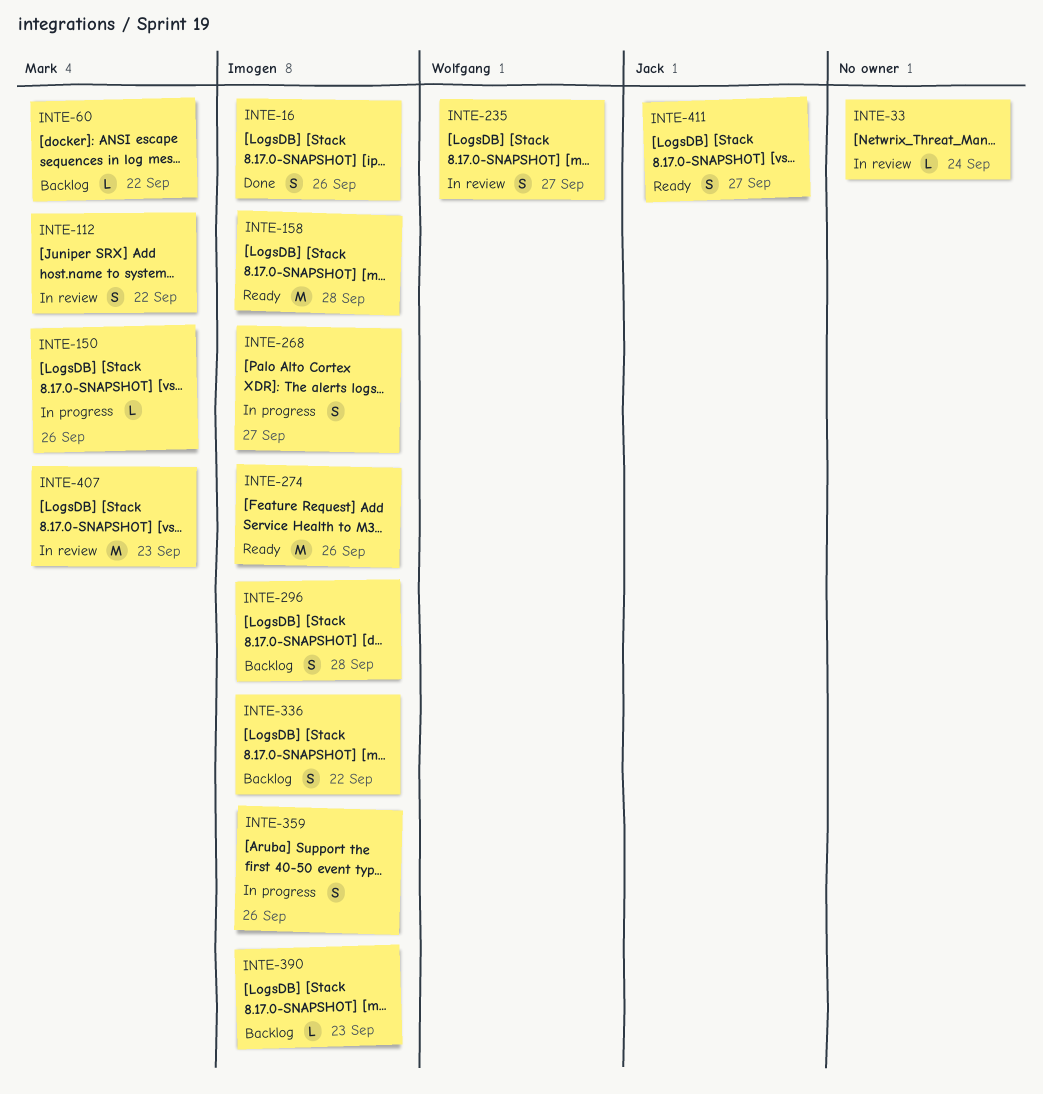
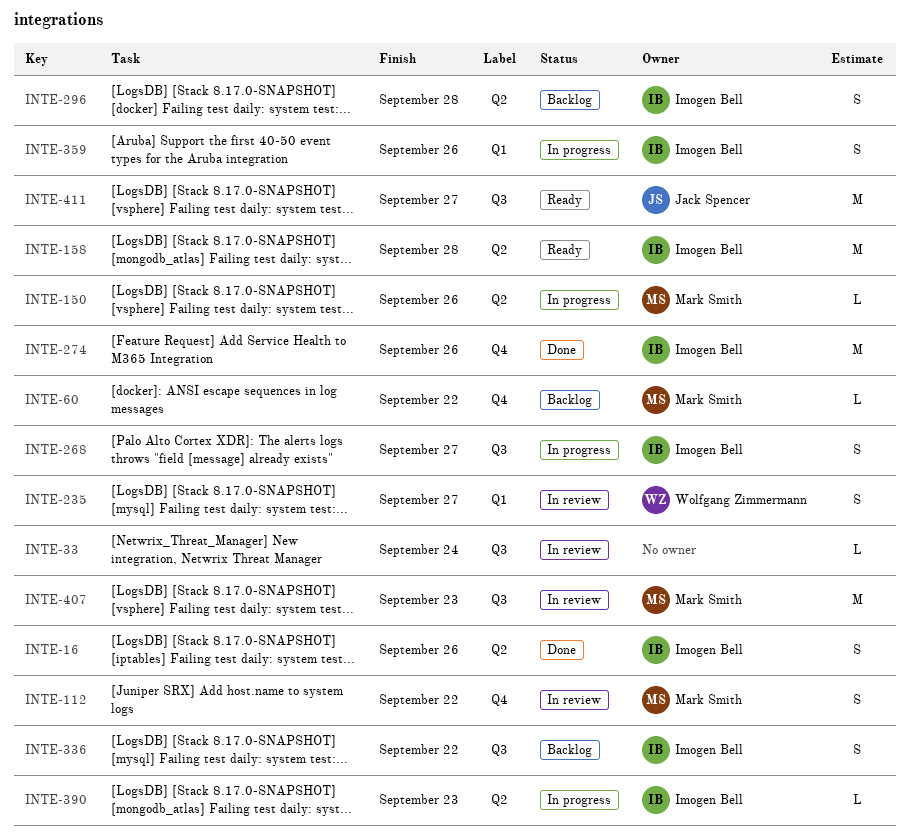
INTE-274, status: Ready -> Done
INTE-390, status: Backlog -> In progress
INTE-411, estimate: S -> M

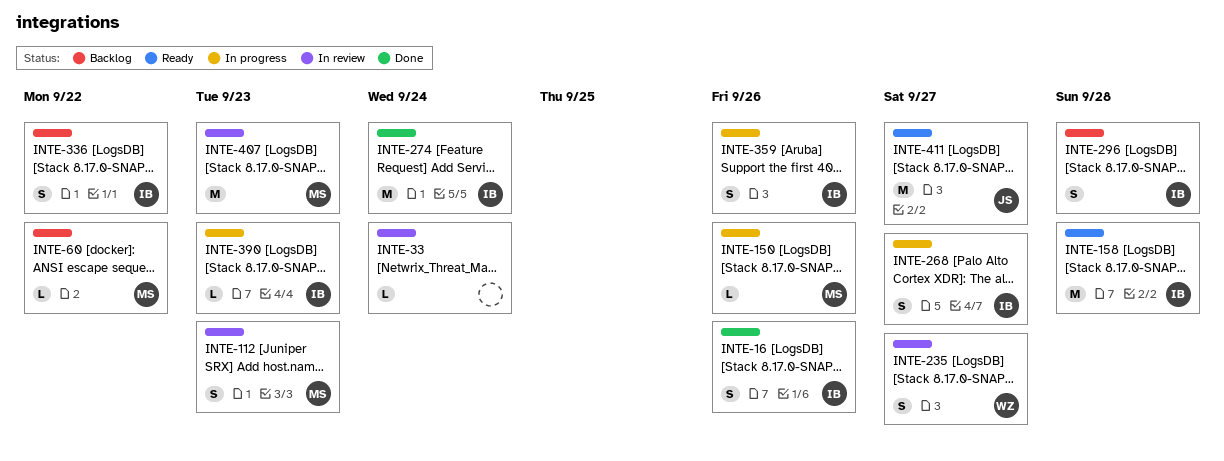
INTE-112, due: Sep 22 -> Sep 23
INTE-274, due: Sep 26 -> Sep 24

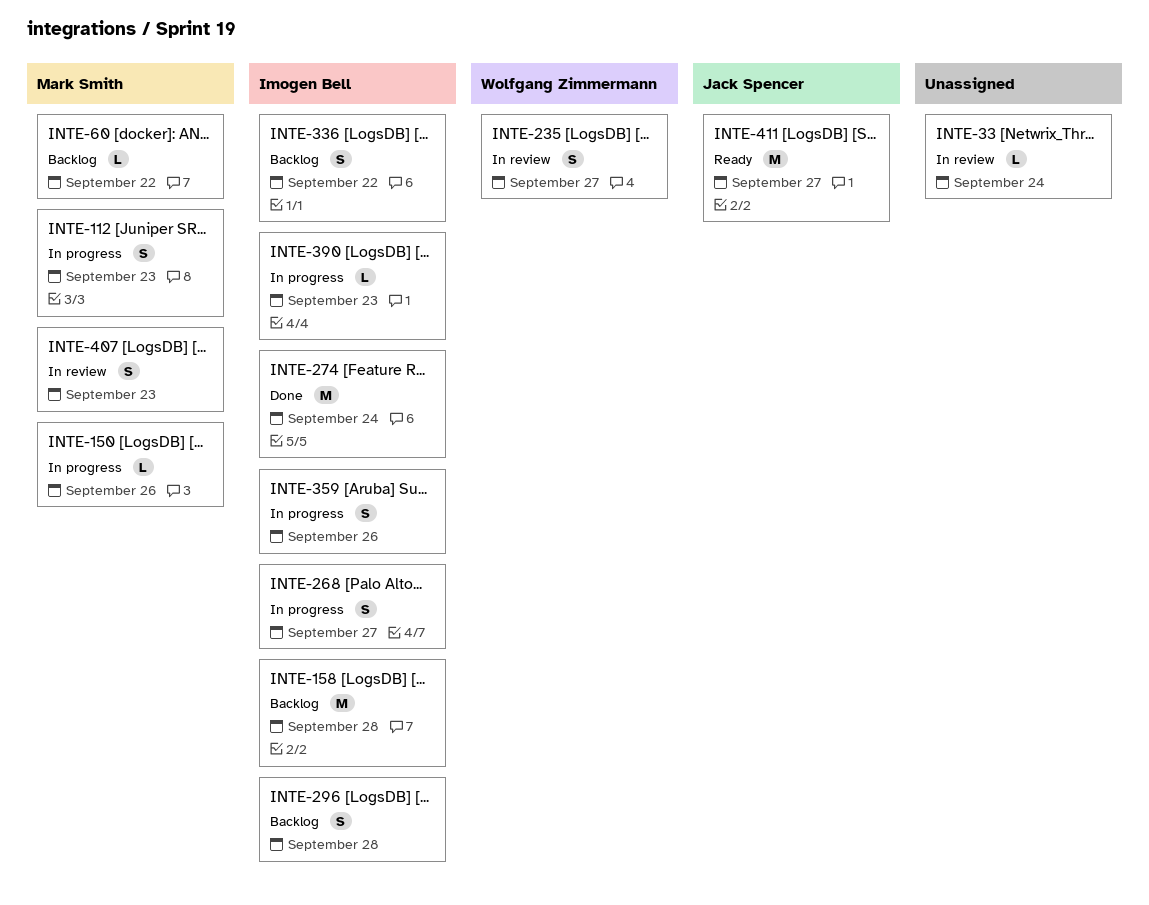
INTE-16: present -> none
INTE-112, status: In review -> In progress
INTE-158, status: Ready -> Backlog
INTE-407, estimate: M -> S

